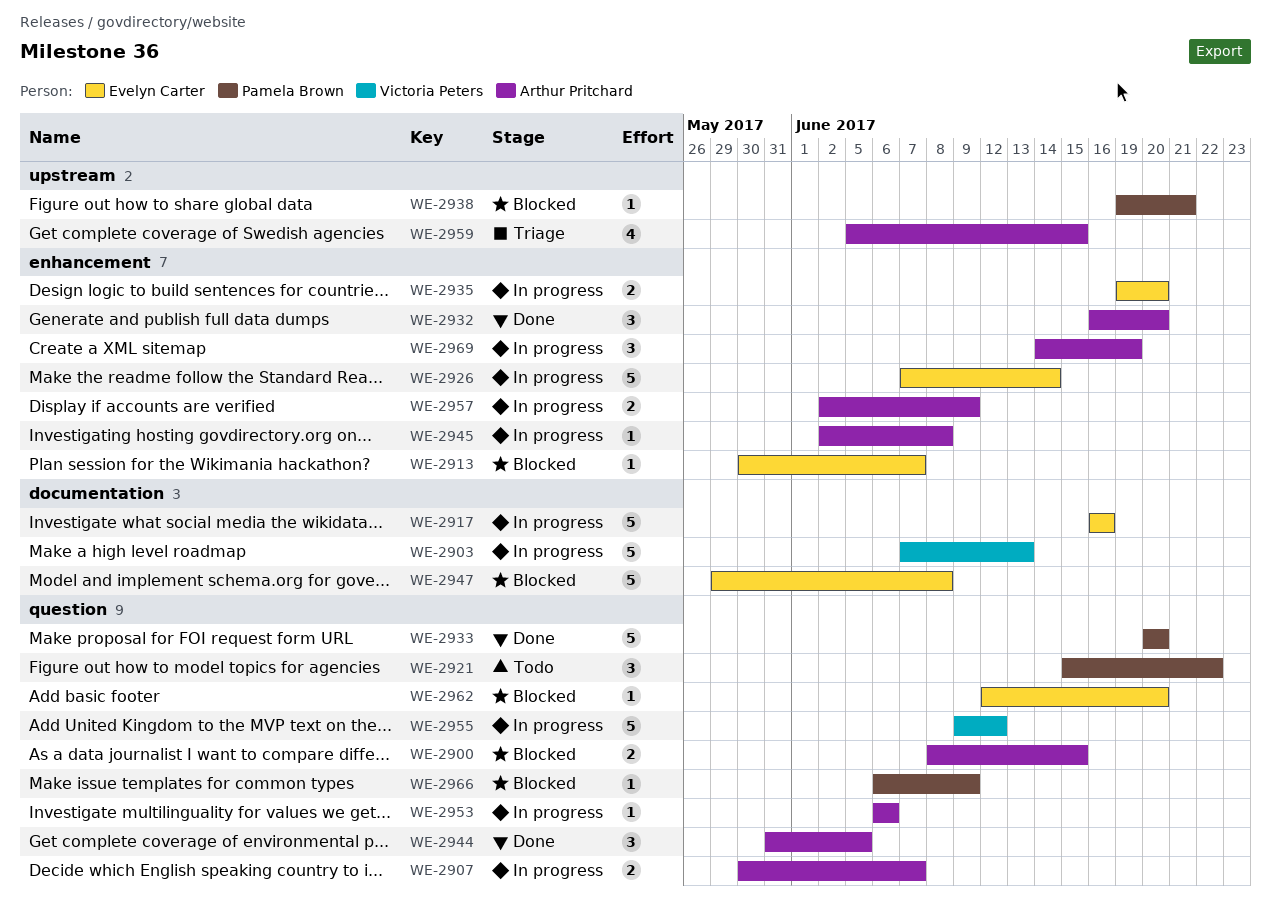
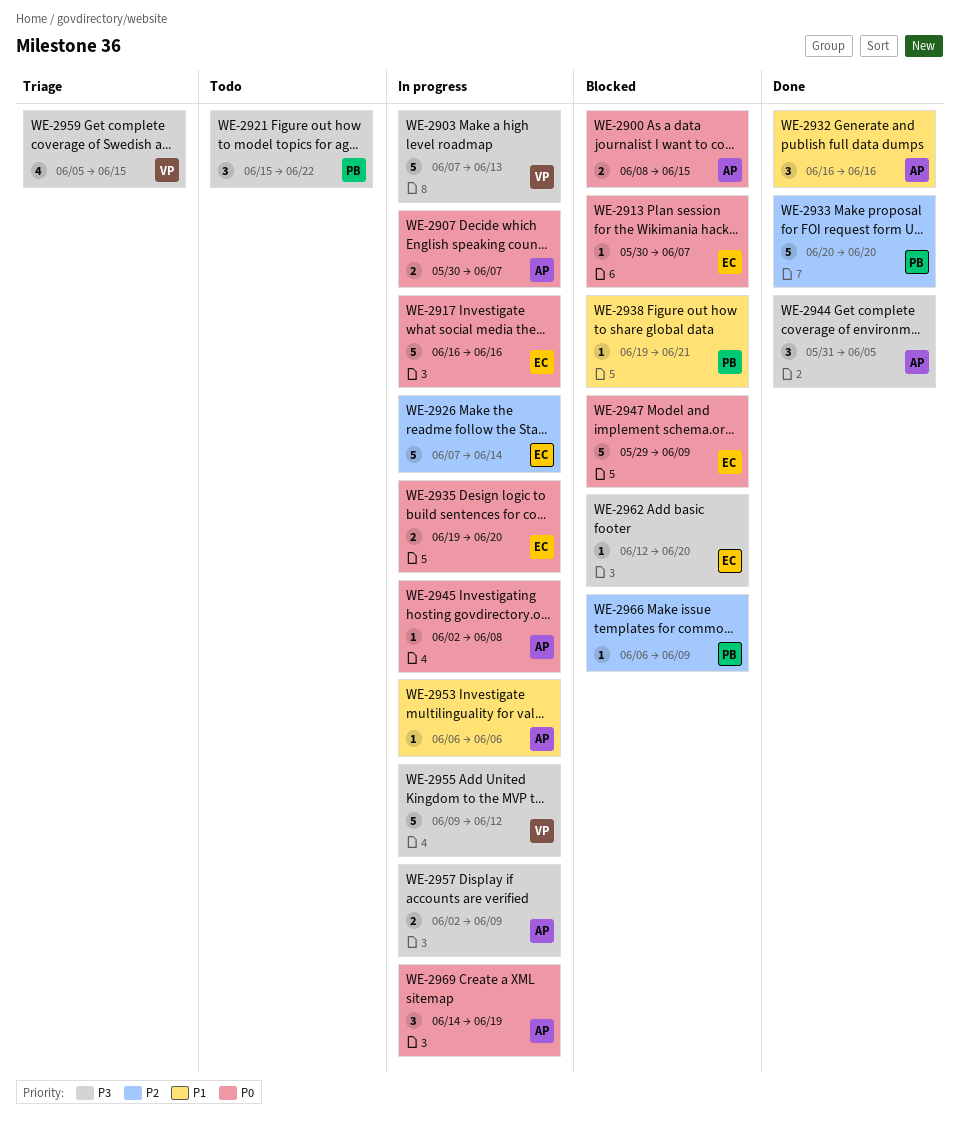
WE-2932, due: Jun 20 -> Jun 16
WE-2947, due: Jun 8 -> Jun 9
WE-2959, owner: Arthur Pritchard -> Victoria Peters

